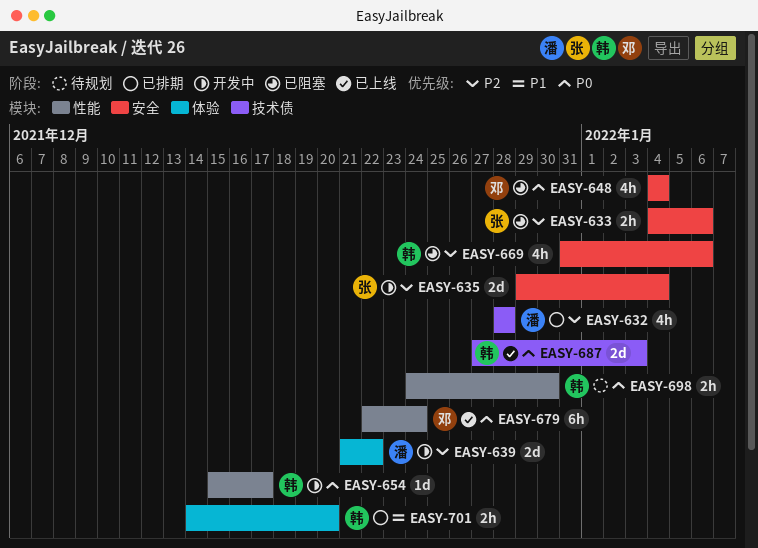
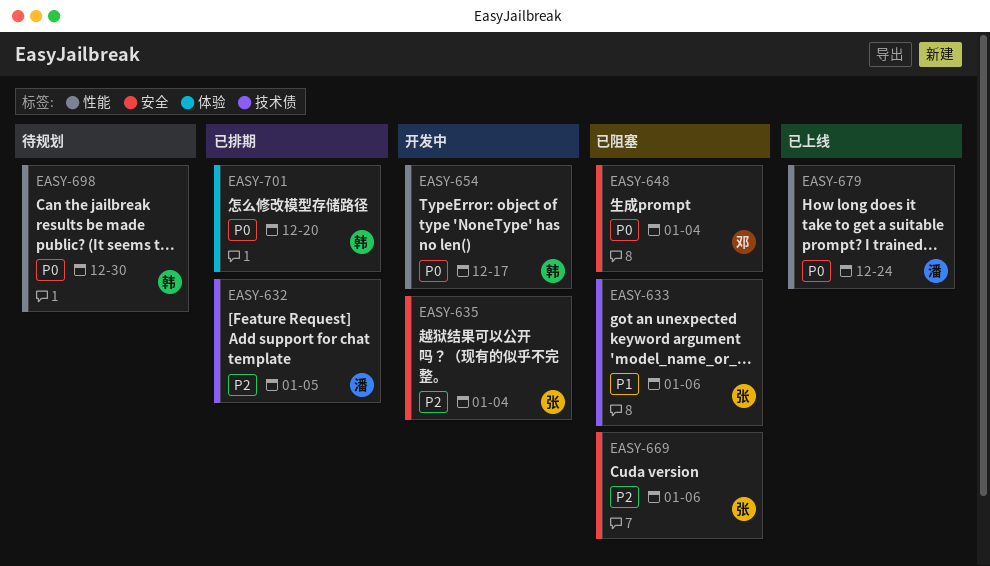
EASY-632, due: Dec 28 -> Jan 5
EASY-633, priority: P2 -> P1
EASY-633, label: 安全 -> 技术债
EASY-639: present -> none
EASY-669, owner: 韩 -> 张
EASY-679, owner: 邓 -> 潘
EASY-687: present -> none
EASY-701, priority: P1 -> P0

